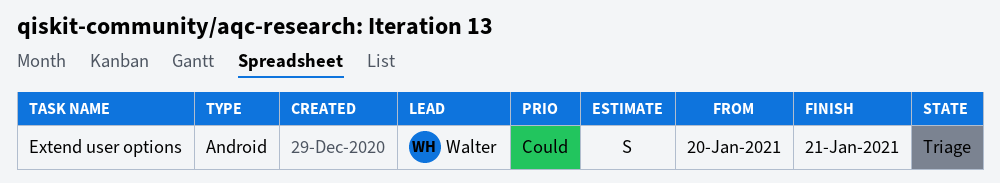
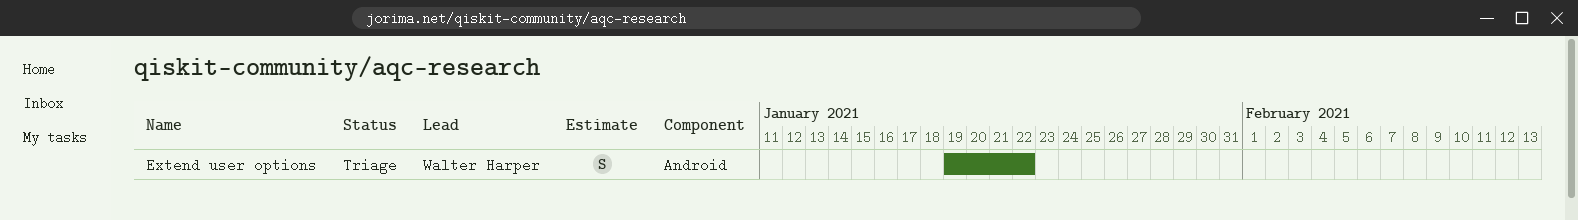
Extend user options, start: Jan 20 -> Jan 19
Extend user options, due: Jan 21 -> Jan 22

